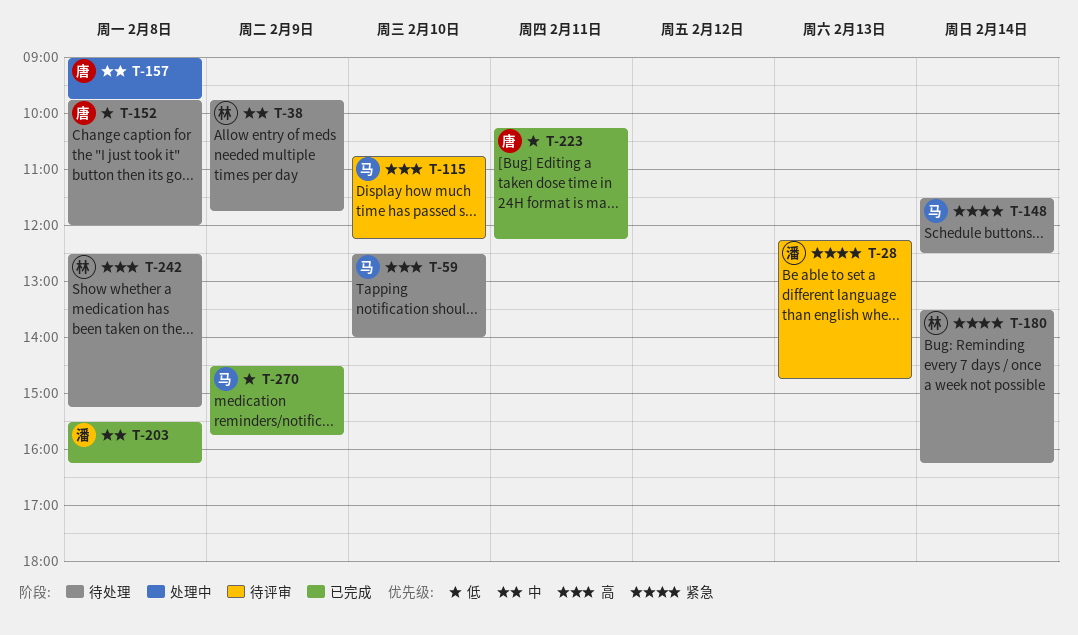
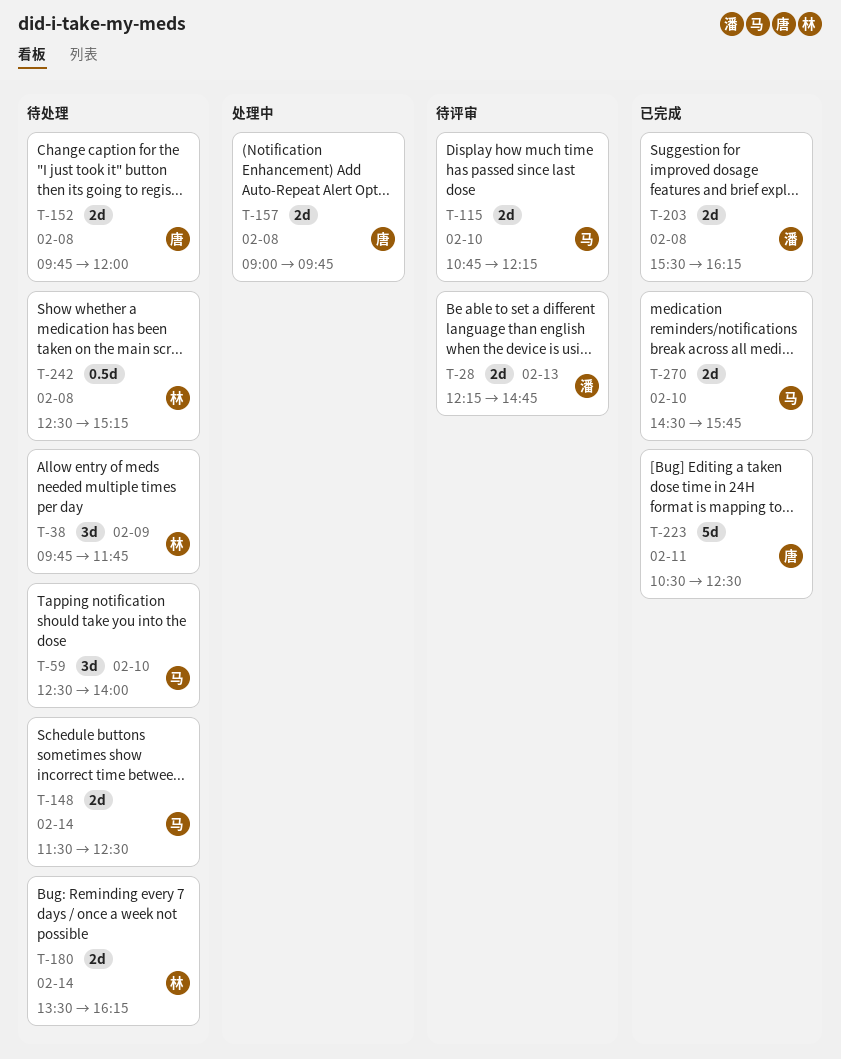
T-223, begins: 10:15 -> 10:30
T-223, ends: 12:15 -> 12:30
T-270, day: Feb 9 -> Feb 10

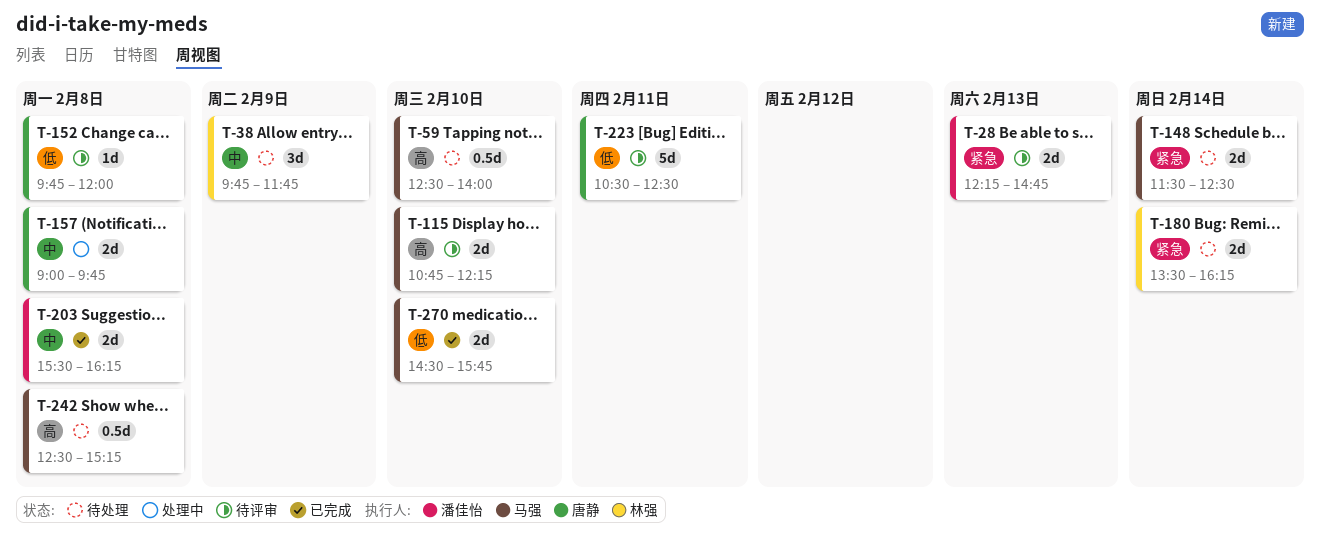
T-59, estimate: 3d -> 0.5d
T-152, status: 待处理 -> 待评审
T-152, estimate: 2d -> 1d
T-223, status: 已完成 -> 待评审
T-242, owner: 林强 -> 马强

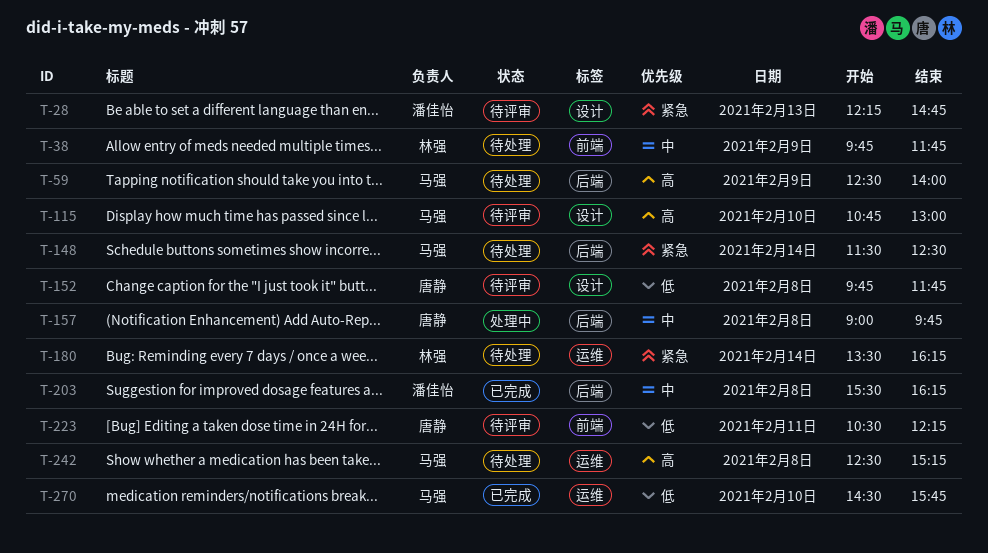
T-59, day: Feb 10 -> Feb 9
T-115, ends: 12:15 -> 13:00
T-152, ends: 12:00 -> 11:45
T-223, ends: 12:30 -> 12:15

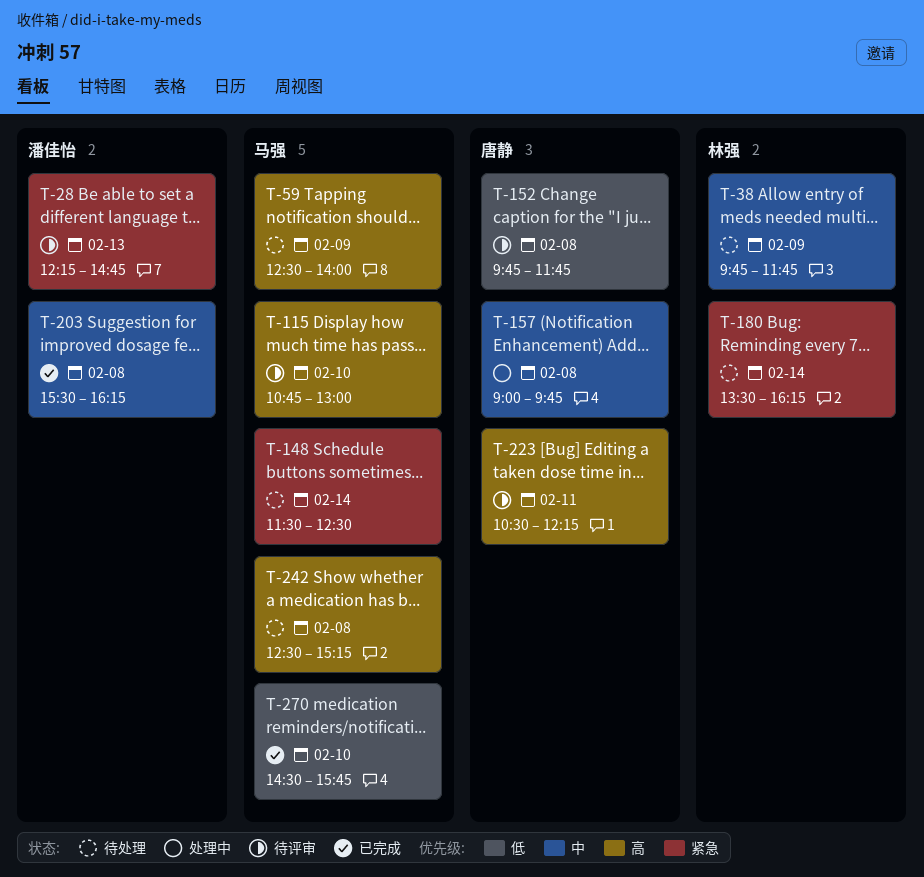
T-223, priority: 低 -> 高

